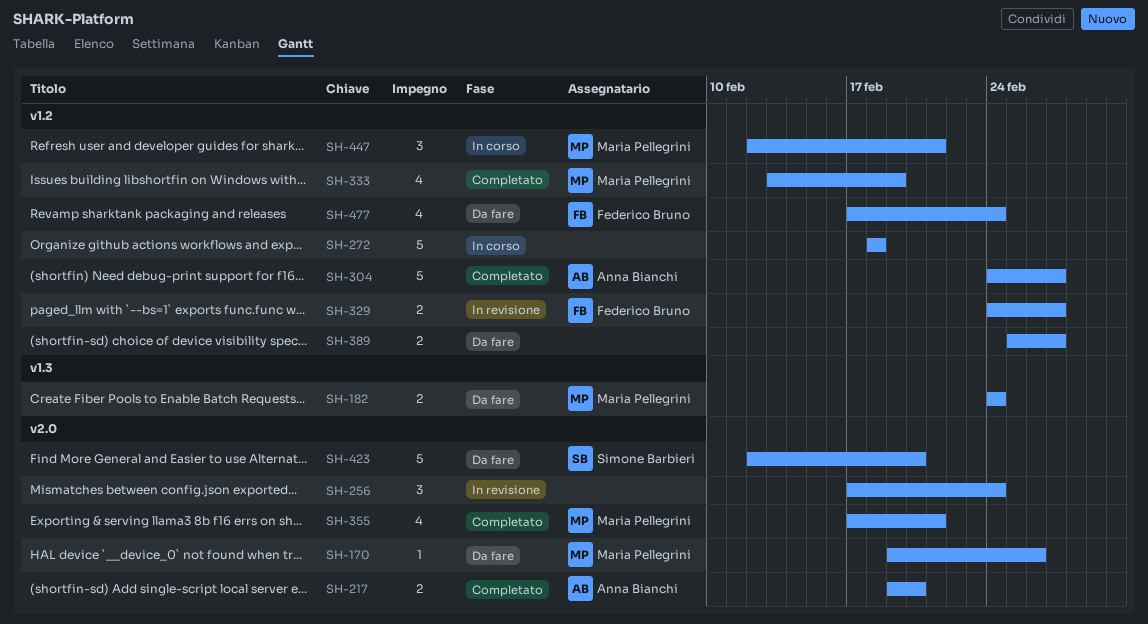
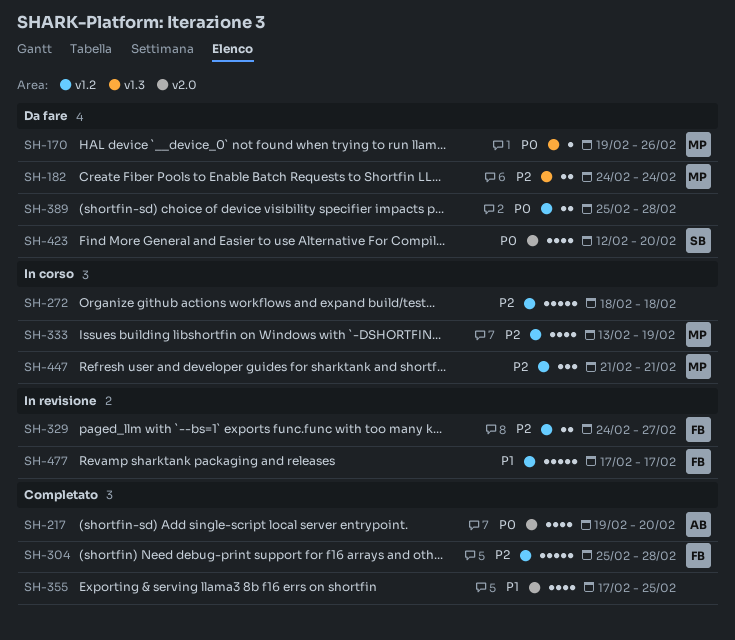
SH-170, label: v2.0 -> v1.3
SH-217, estimate: 2 -> 4
SH-256: present -> none
SH-304, owner: Anna Bianchi -> Federico Bruno
SH-304, start: Feb 24 -> Feb 25
SH-304, due: Feb 27 -> Feb 28
SH-333, status: Completato -> In corso
SH-355, owner: Maria Pellegrini -> none
SH-355, due: Feb 21 -> Feb 25
SH-389, due: Feb 27 -> Feb 28
SH-423, estimate: 5 -> 4
SH-447, start: Feb 12 -> Feb 21
SH-477, status: Da fare -> In revisione
SH-477, estimate: 4 -> 5
SH-477, due: Feb 24 -> Feb 17

